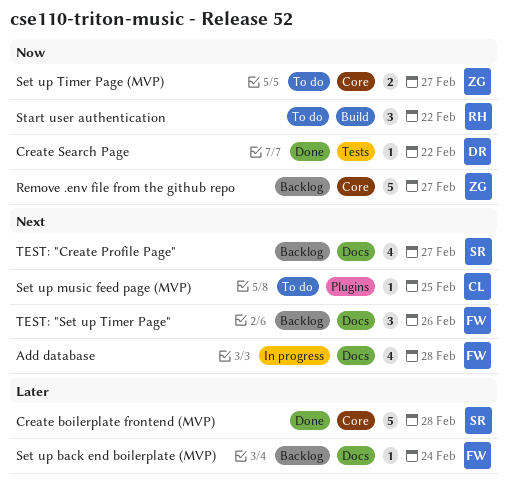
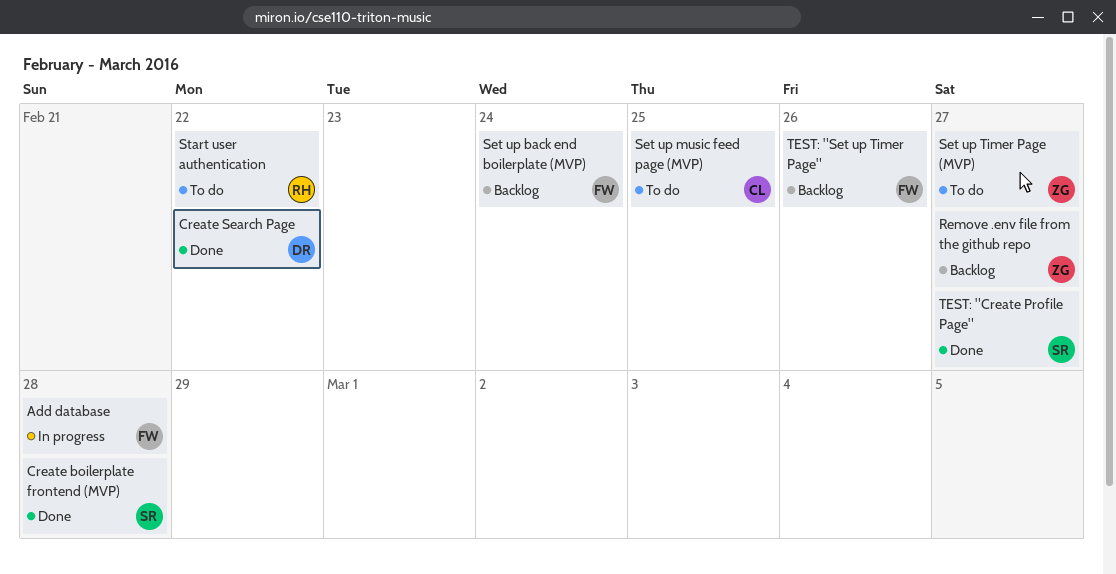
TEST: "Create Profile Page", status: Backlog -> Done

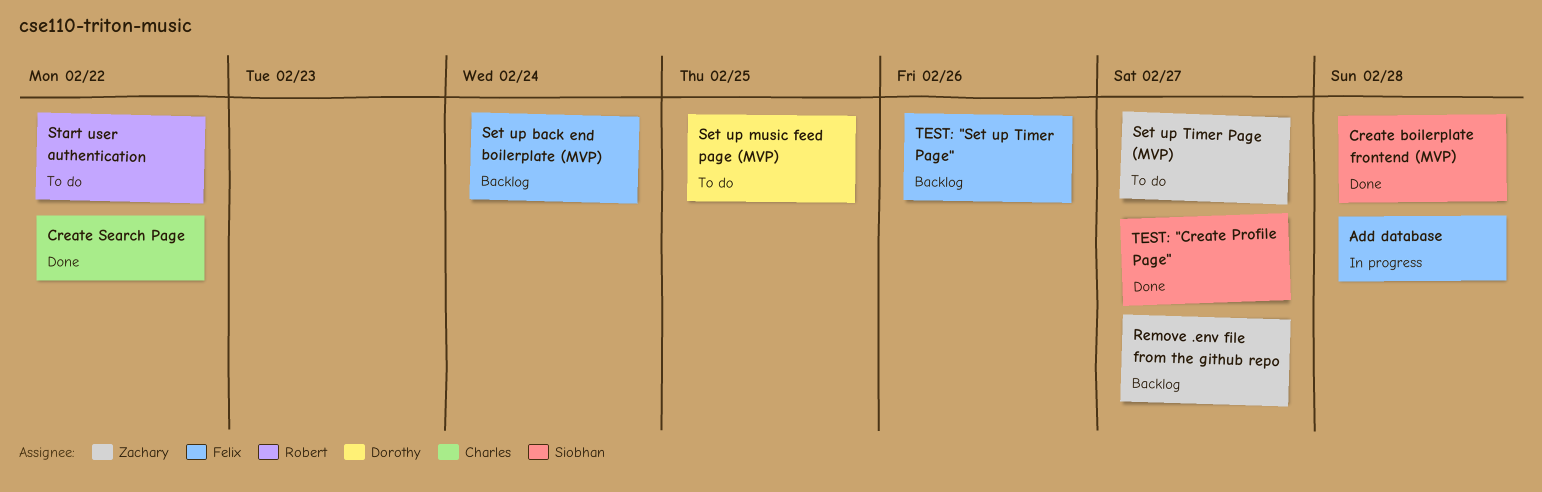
Create Search Page, owner: Dorothy -> Charles
Set up music feed page (MVP), owner: Charles -> Dorothy

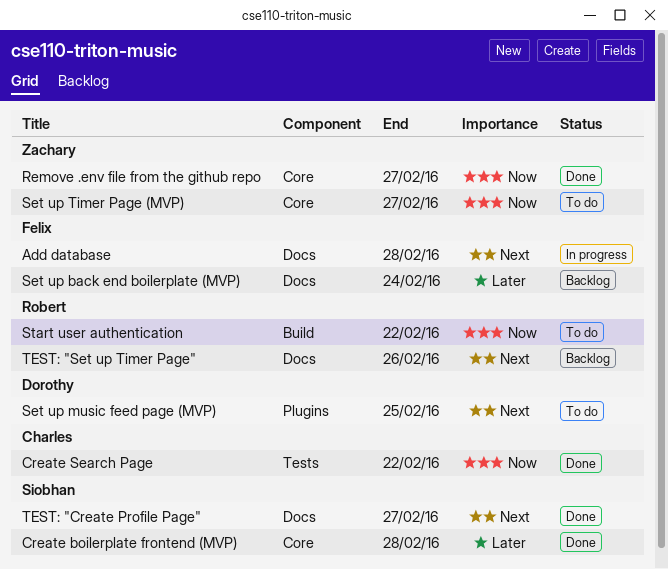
Remove .env file from the github repo, status: Backlog -> Done
TEST: "Set up Timer Page", owner: Felix -> Robert

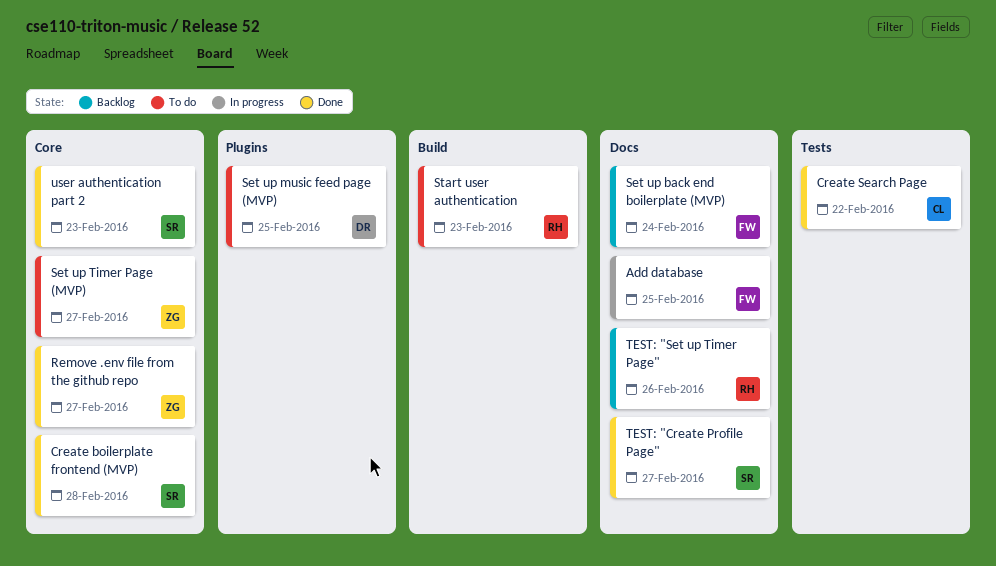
Add database, due: Feb 28 -> Feb 25
Start user authentication, due: Feb 22 -> Feb 23
user authentication part 2: none -> present

